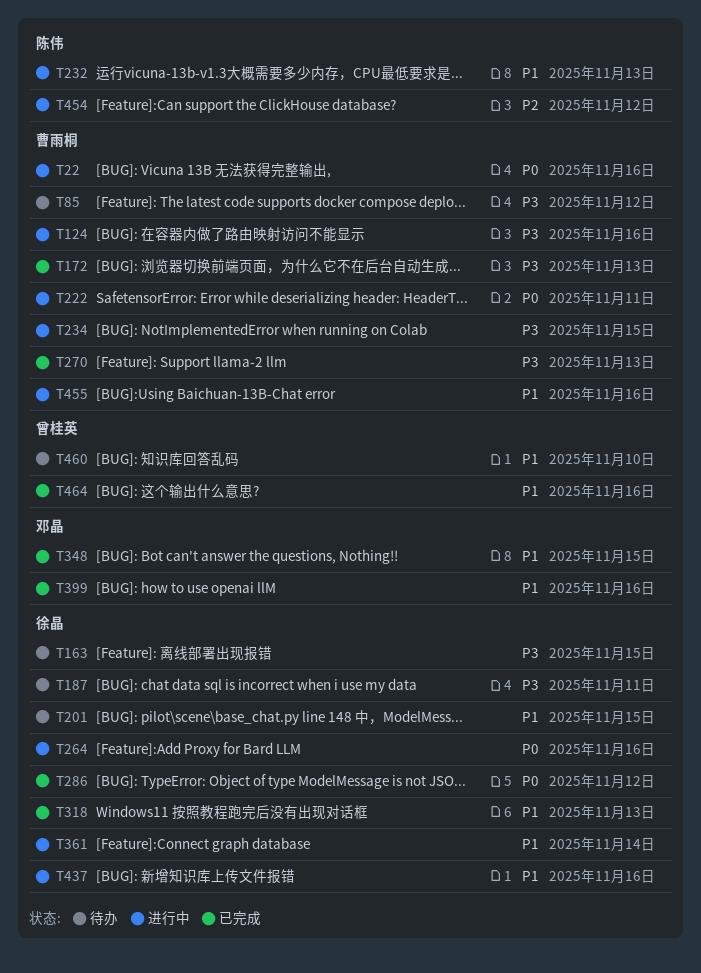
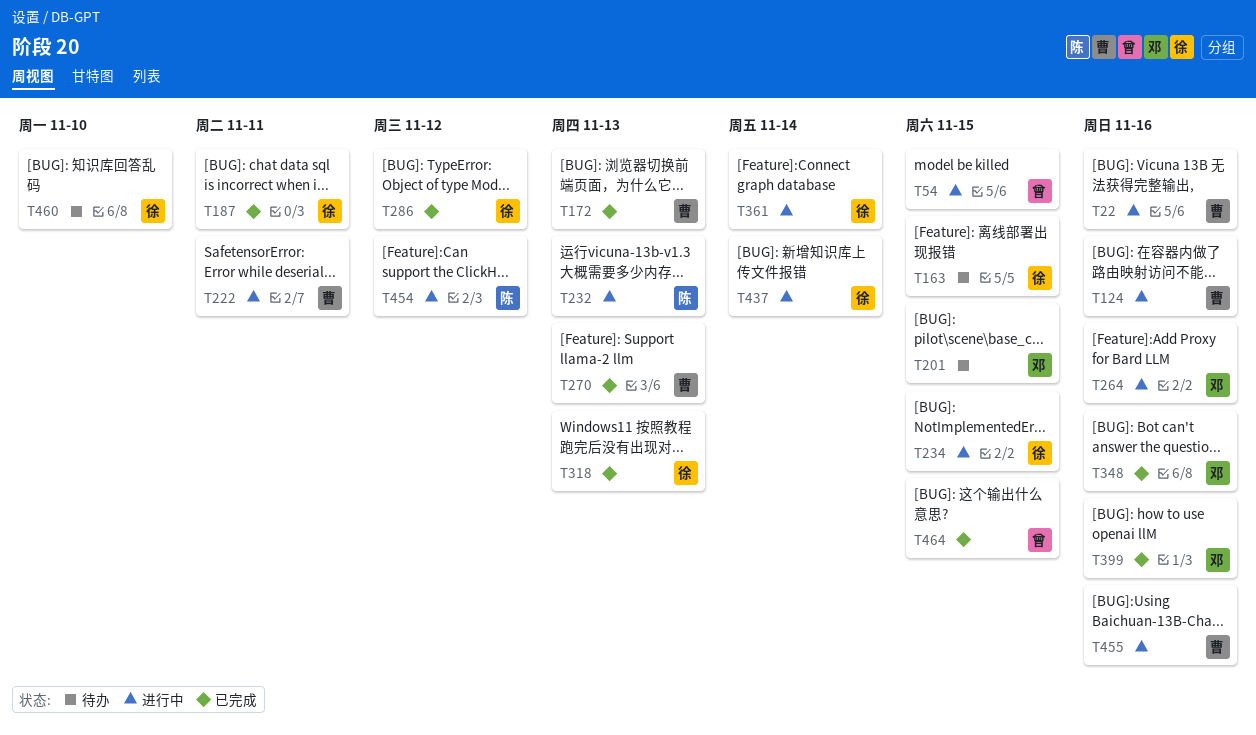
T54: none -> present
T85: present -> none
T187, status: 待办 -> 已完成
T201, owner: 徐晶 -> 邓晶
T234, owner: 曹雨桐 -> 徐晶
T264, owner: 徐晶 -> 邓晶
T348, due: Nov 15 -> Nov 16
T437, due: Nov 16 -> Nov 14
T460, owner: 曾桂英 -> 徐晶
T464, due: Nov 16 -> Nov 15

